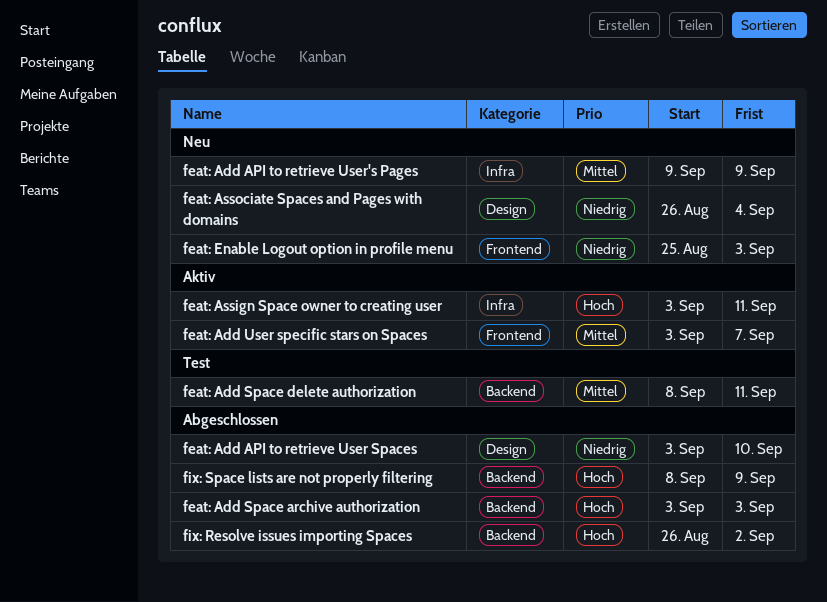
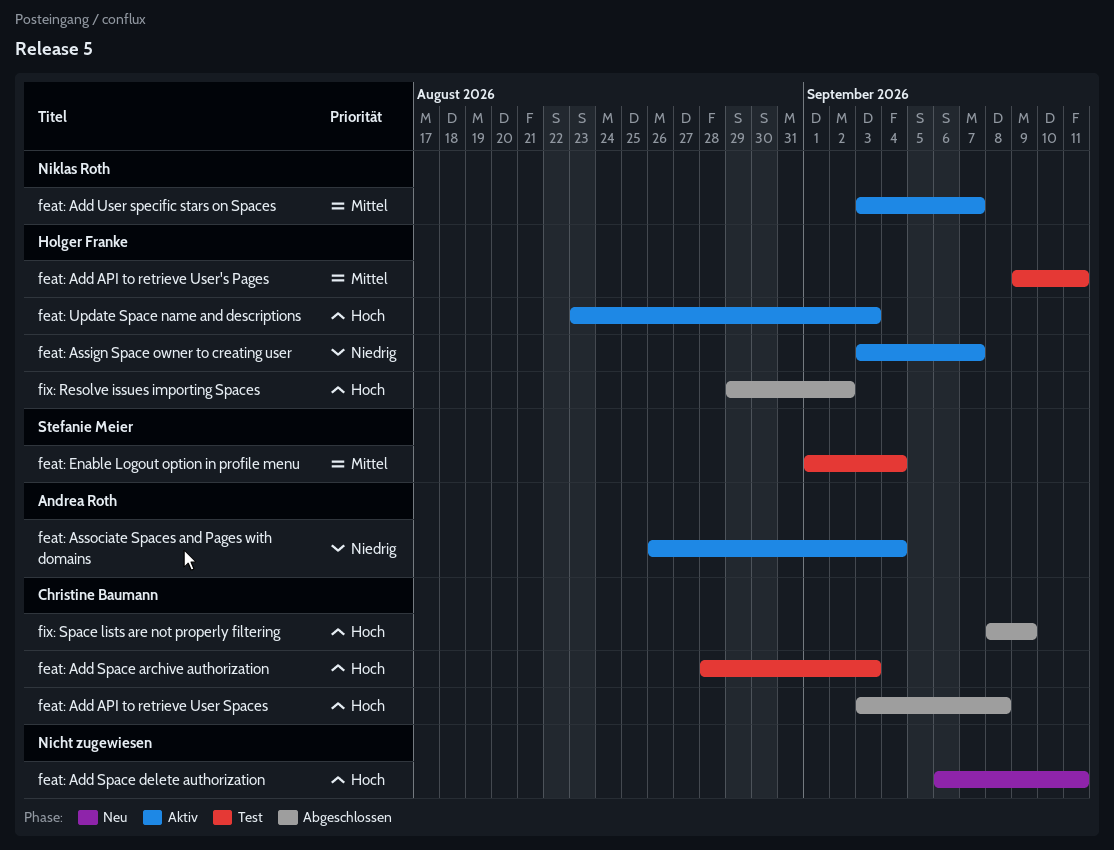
feat: Add API to retrieve User Spaces, priority: Niedrig -> Hoch
feat: Add API to retrieve User Spaces, due: Sep 10 -> Sep 8
feat: Add API to retrieve User's Pages, status: Neu -> Test
feat: Add API to retrieve User's Pages, due: Sep 9 -> Sep 11
feat: Add Space archive authorization, status: Abgeschlossen -> Test
feat: Add Space archive authorization, start: Sep 3 -> Aug 28
feat: Add Space delete authorization, status: Test -> Neu
feat: Add Space delete authorization, priority: Mittel -> Hoch
feat: Add Space delete authorization, start: Sep 8 -> Sep 6
feat: Assign Space owner to creating user, priority: Hoch -> Niedrig
feat: Assign Space owner to creating user, due: Sep 11 -> Sep 7
feat: Associate Spaces and Pages with domains, status: Neu -> Aktiv
feat: Enable Logout option in profile menu, status: Neu -> Test
feat: Enable Logout option in profile menu, priority: Niedrig -> Mittel
feat: Enable Logout option in profile menu, start: Aug 25 -> Sep 1
feat: Enable Logout option in profile menu, due: Sep 3 -> Sep 4
feat: Update Space name and descriptions: none -> present
fix: Resolve issues importing Spaces, start: Aug 26 -> Aug 29

